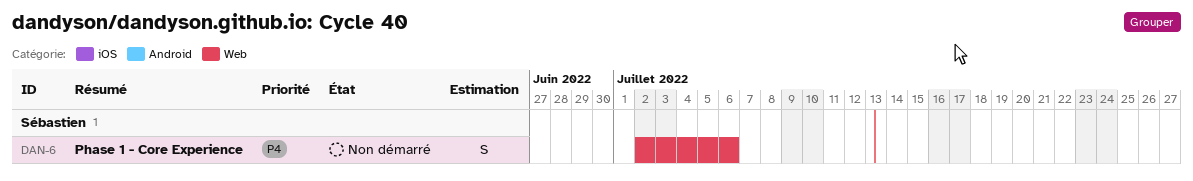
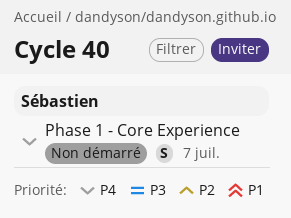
Phase 1 - Core Experience, due: Jul 6 -> Jul 7

